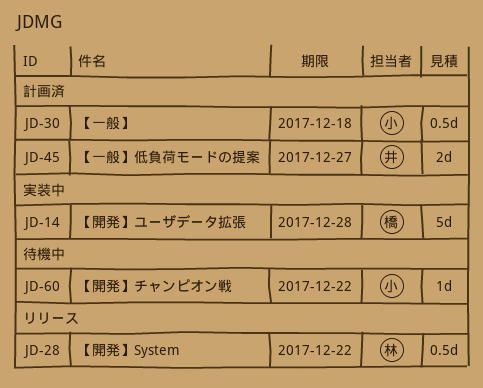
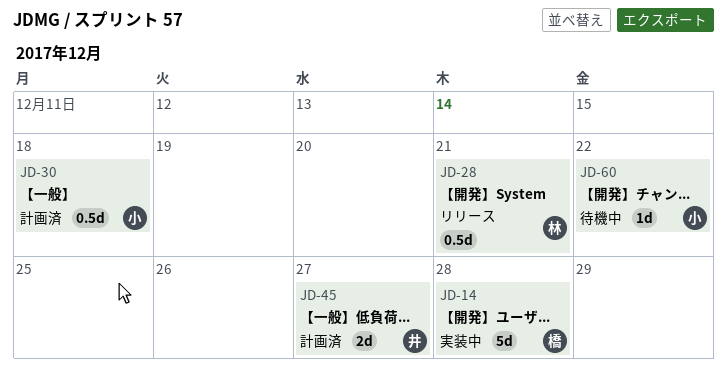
JD-28, due: Dec 22 -> Dec 21

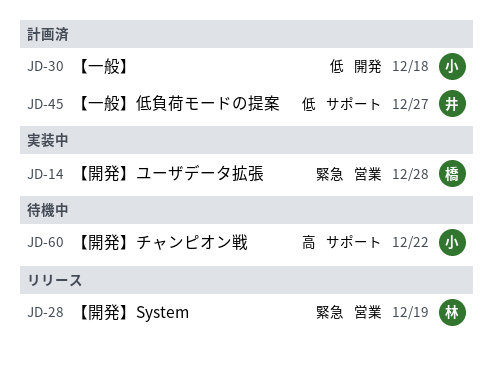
JD-28, due: Dec 21 -> Dec 19

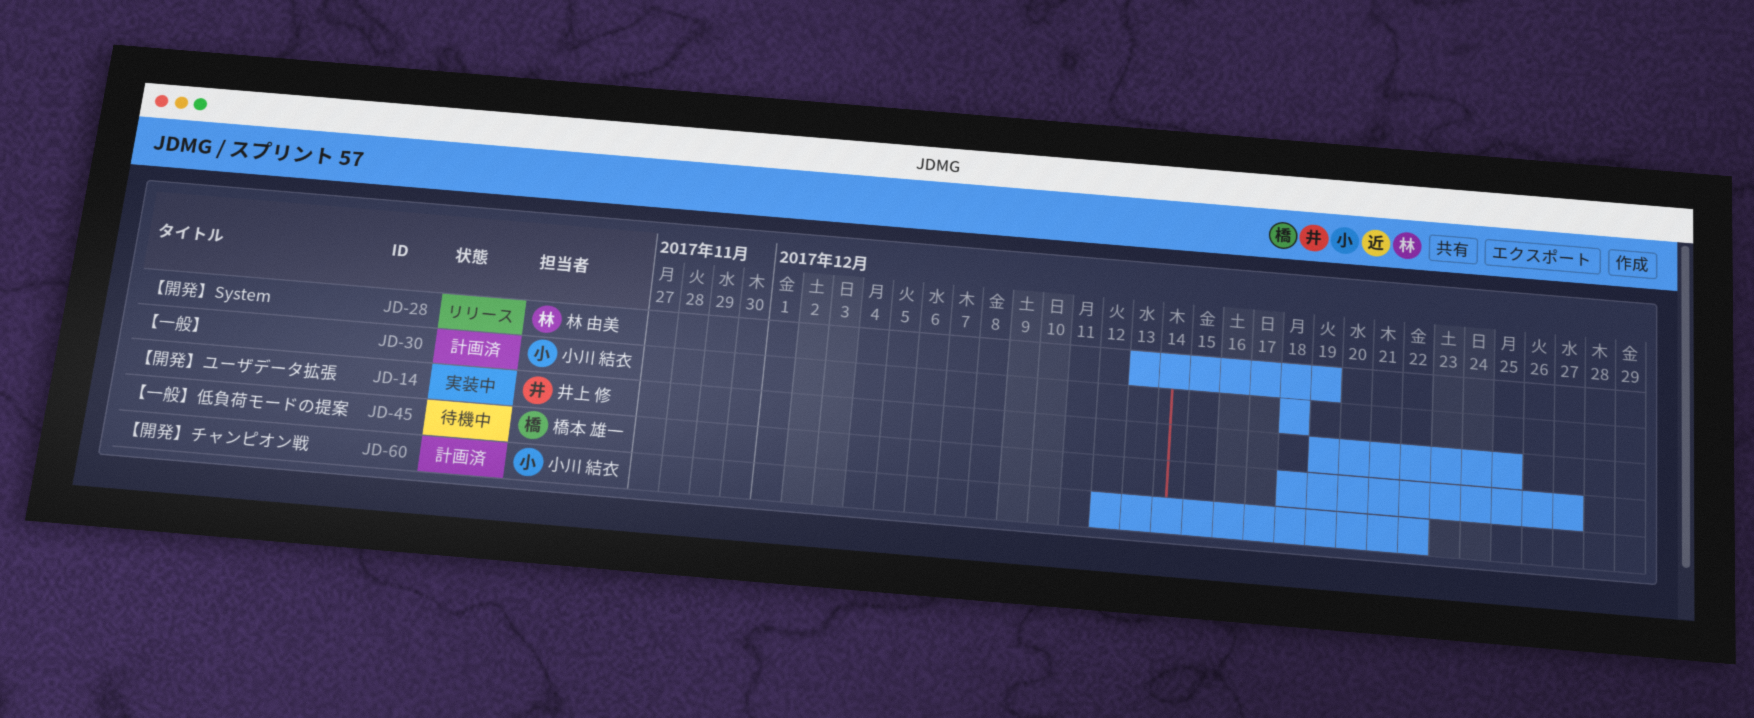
JD-14, owner: 橋本 雄一 -> 井上 修
JD-14, due: Dec 28 -> Dec 25
JD-45, status: 計画済 -> 待機中
JD-45, owner: 井上 修 -> 橋本 雄一
JD-60, status: 待機中 -> 計画済

